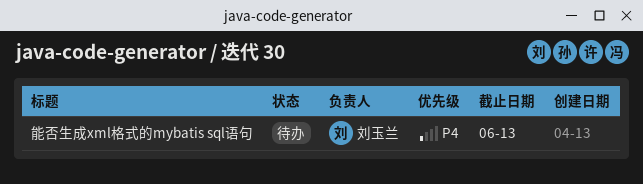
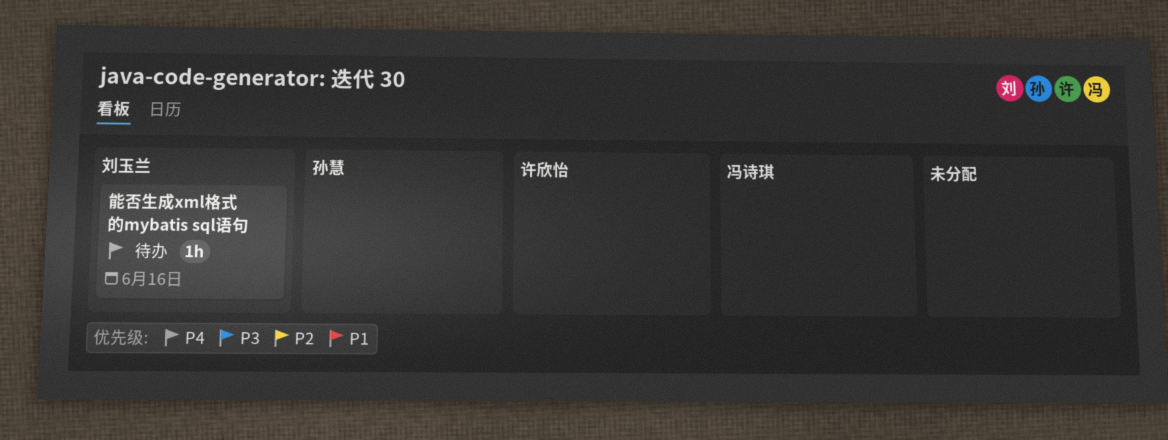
能否生成xml格式的mybatis sql语句, due: Jun 13 -> Jun 16

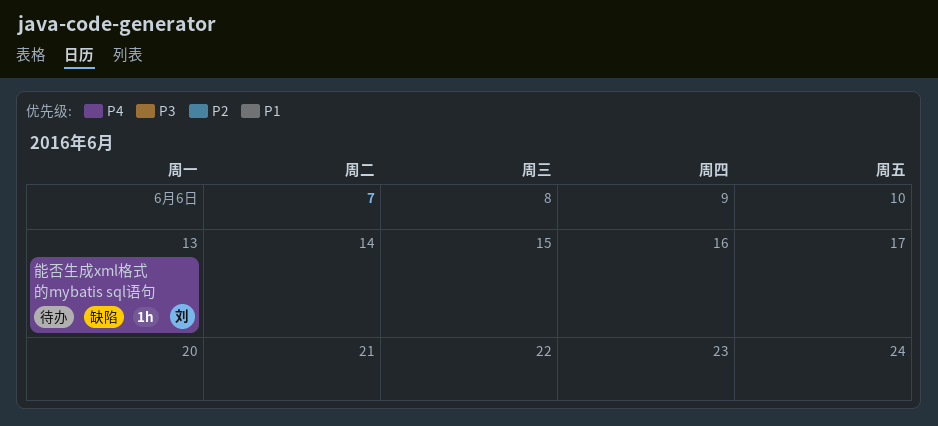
能否生成xml格式的mybatis sql语句, due: Jun 16 -> Jun 13

